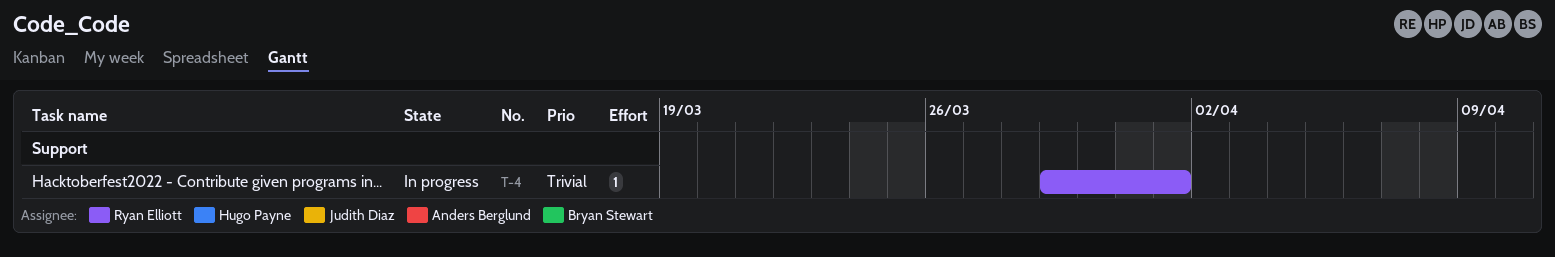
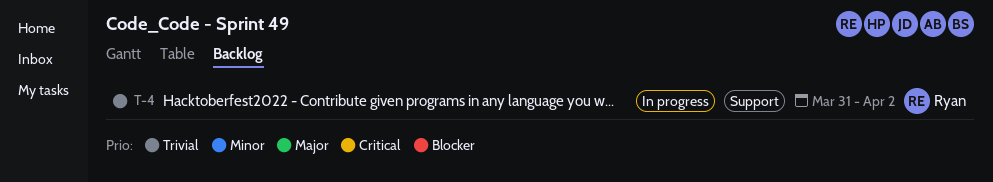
T-4, start: Mar 29 -> Mar 31
T-4, due: Apr 1 -> Apr 2

